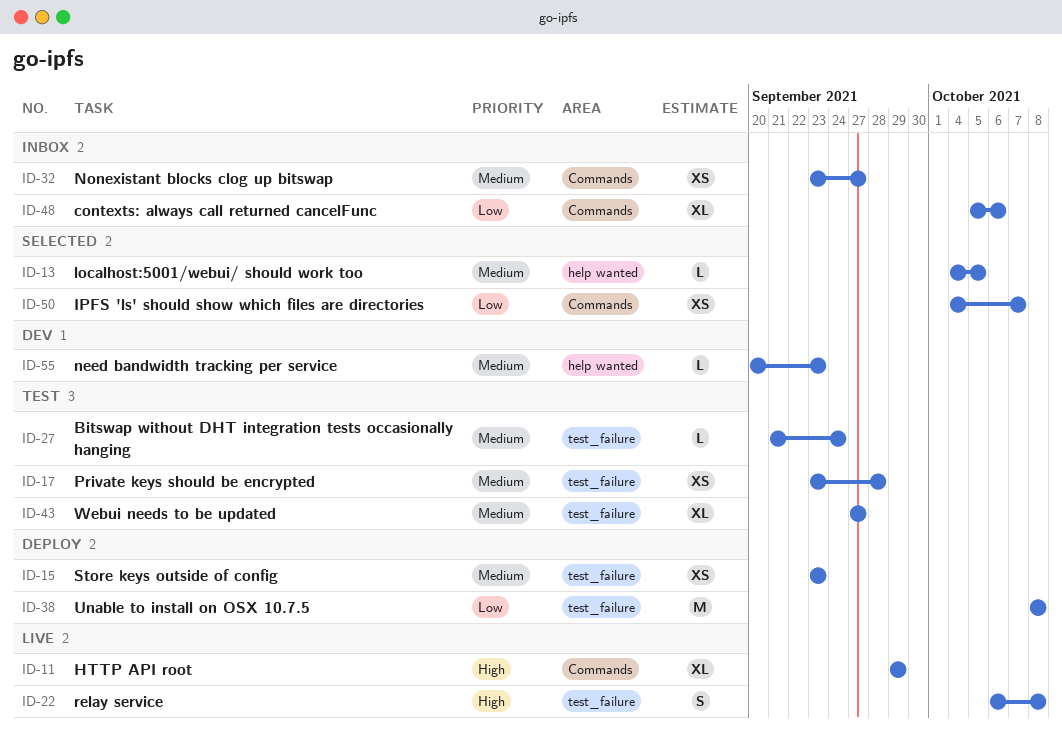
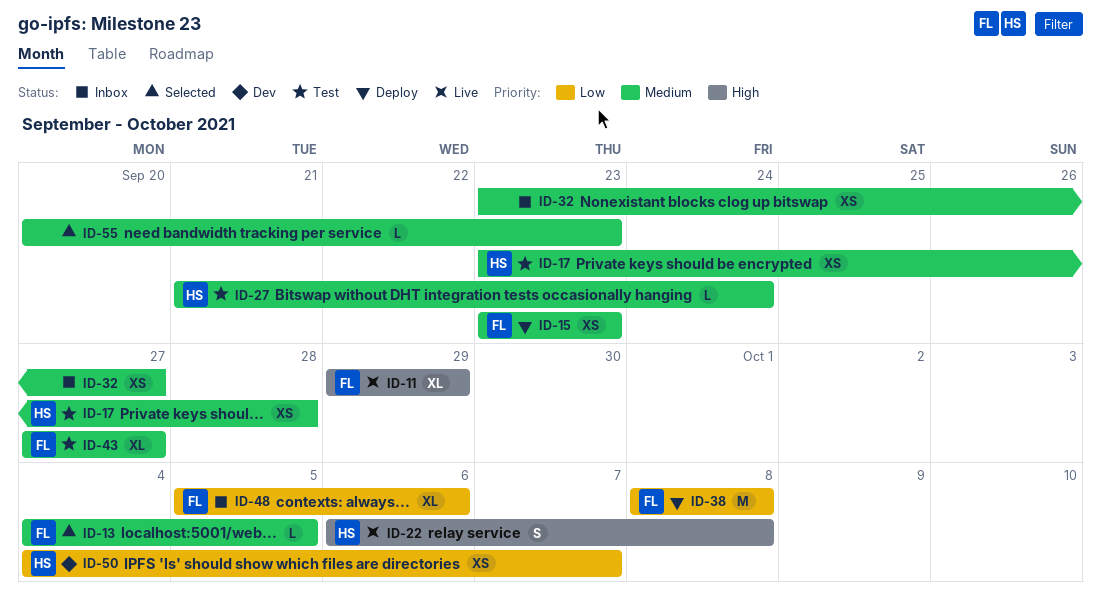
ID-50, status: Selected -> Dev
ID-55, status: Dev -> Selected

